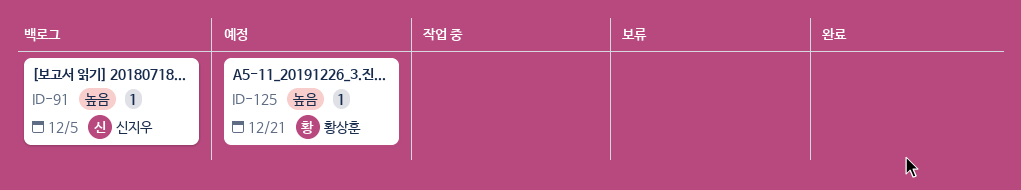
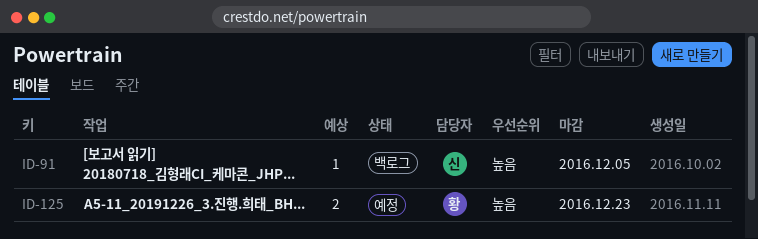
ID-125, estimate: 1 -> 2
ID-125, due: Dec 21 -> Dec 23

